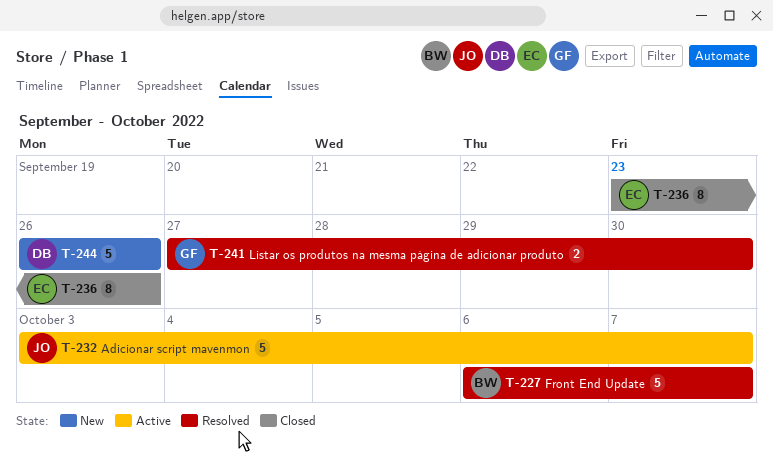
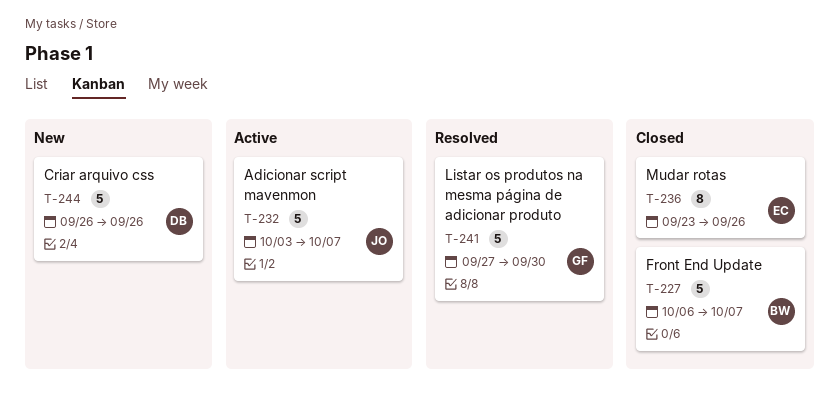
T-227, status: Resolved -> Closed
T-241, estimate: 2 -> 5

